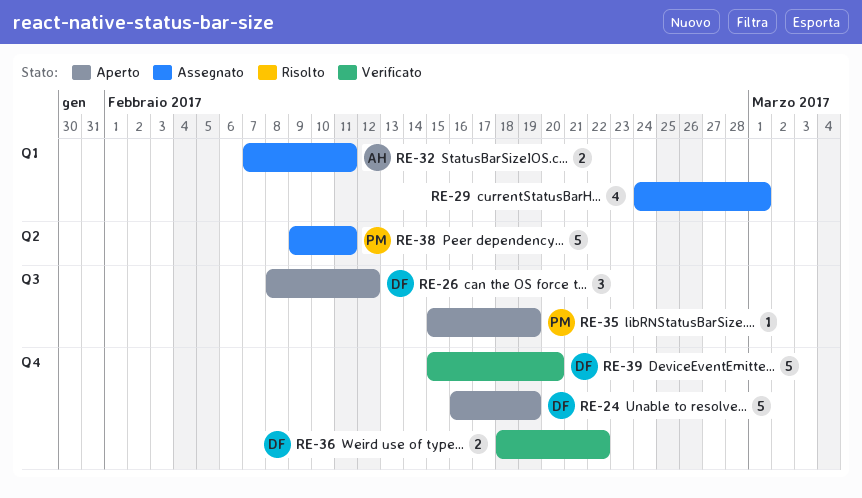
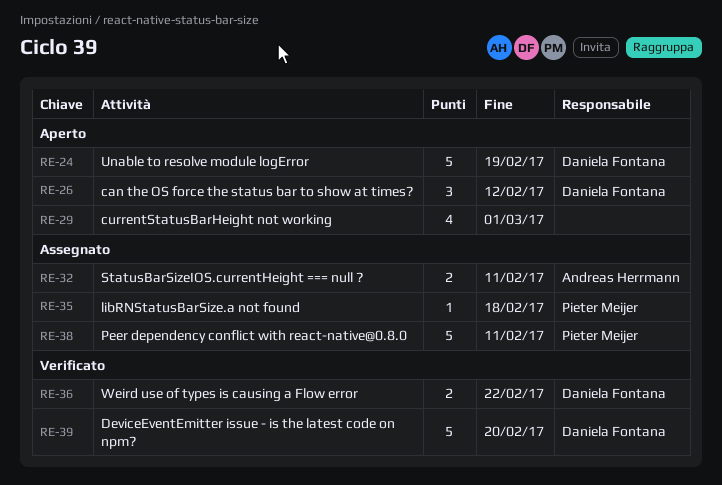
RE-29, status: Assegnato -> Aperto
RE-35, status: Aperto -> Assegnato
RE-35, due: Feb 19 -> Feb 18

